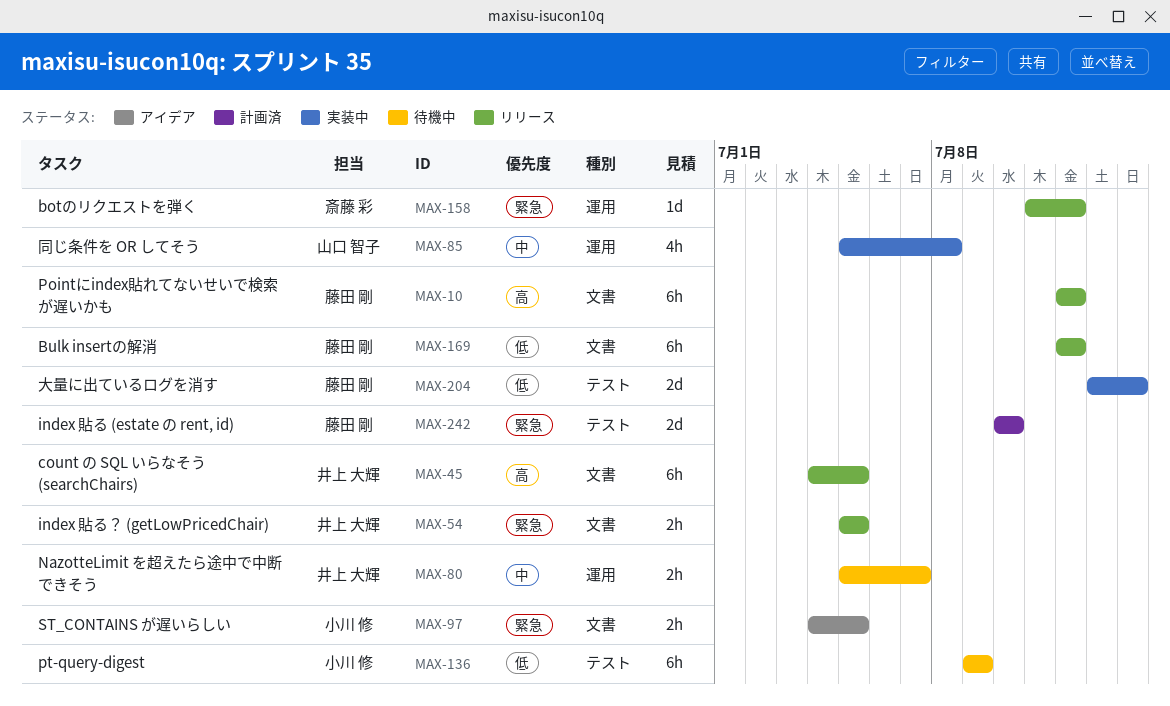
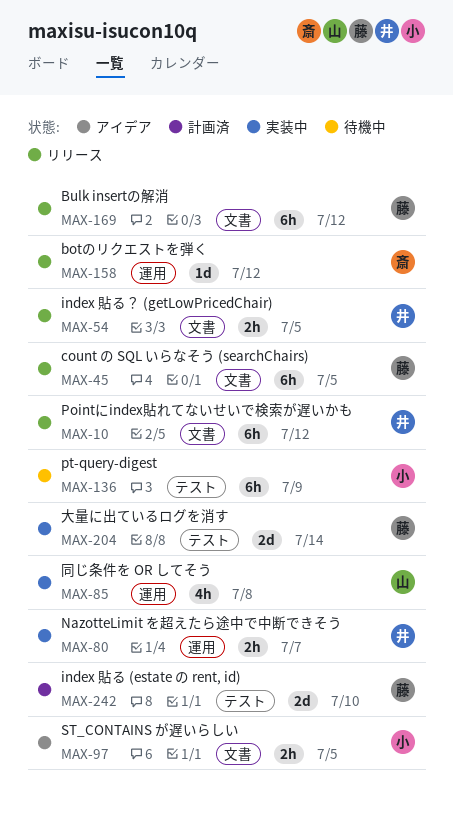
MAX-10, owner: 藤田 剛 -> 井上 大輝
MAX-45, owner: 井上 大輝 -> 藤田 剛
MAX-80, status: 待機中 -> 実装中

